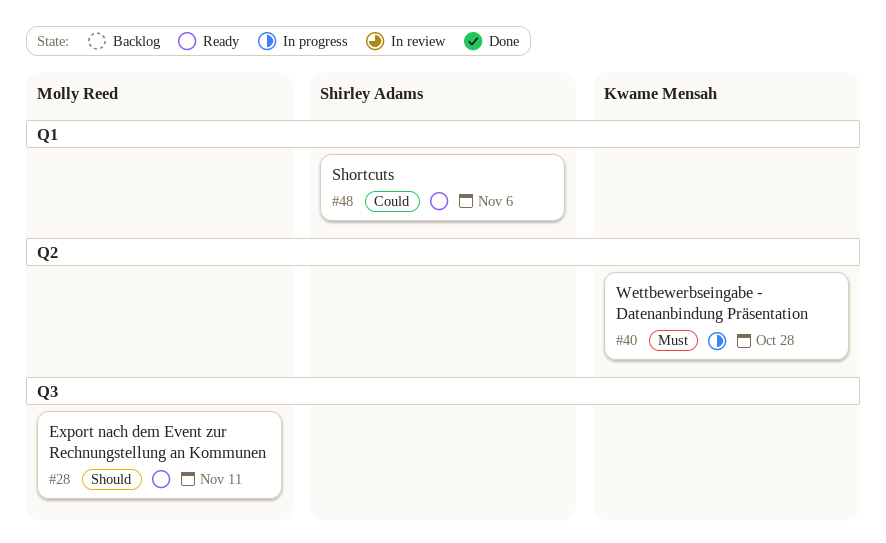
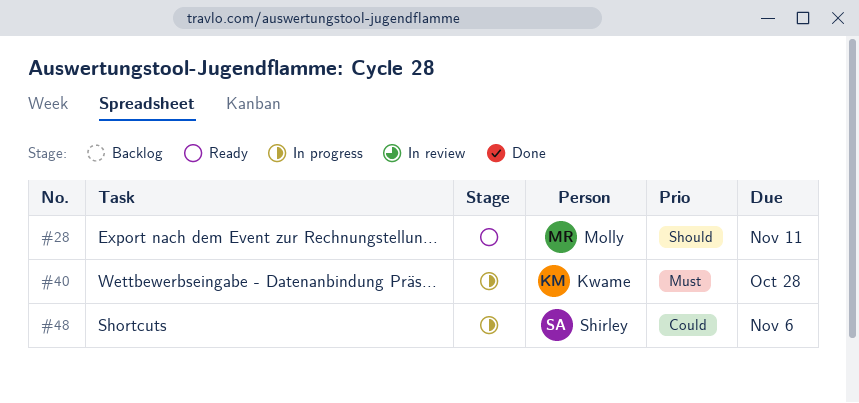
#48, status: Ready -> In progress

